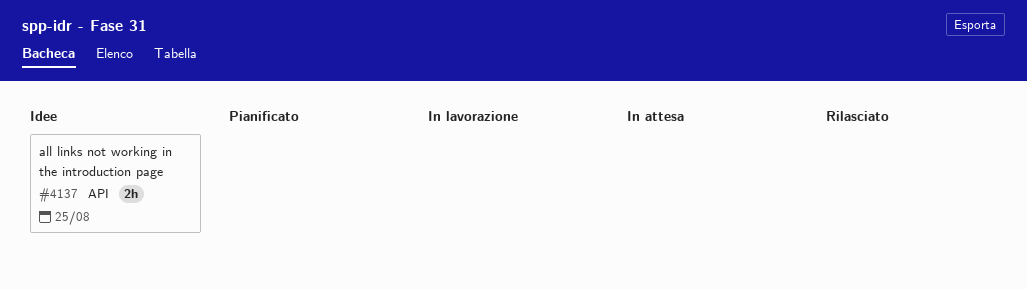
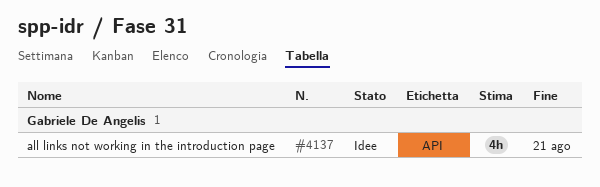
#4137, estimate: 2h -> 4h
#4137, due: Aug 25 -> Aug 21

